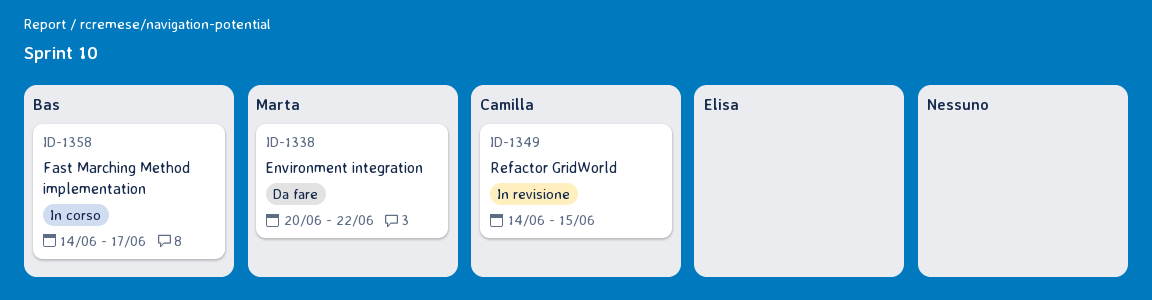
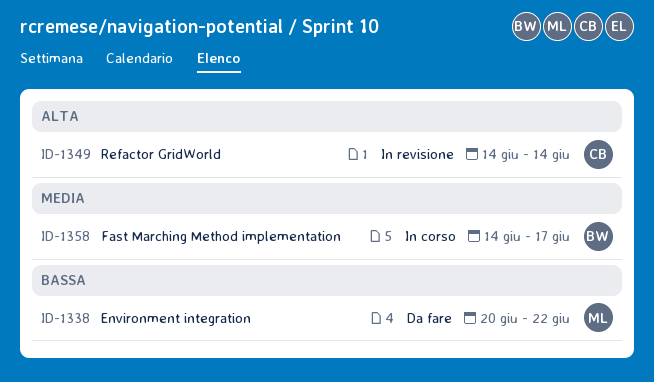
ID-1349, due: Jun 15 -> Jun 14

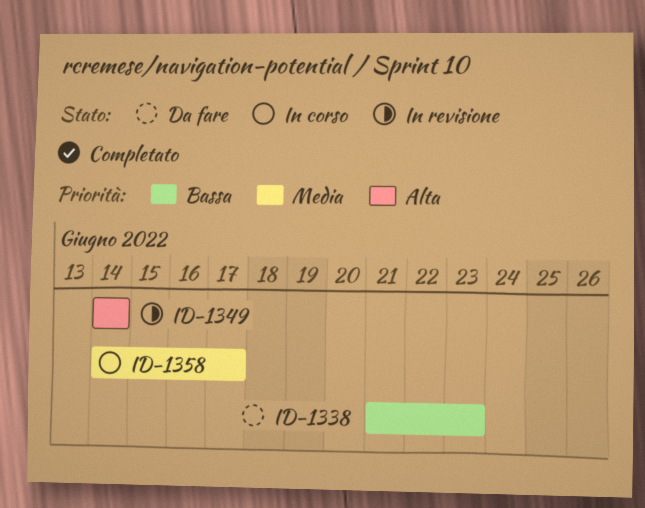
ID-1338, start: Jun 20 -> Jun 21
ID-1338, due: Jun 22 -> Jun 23

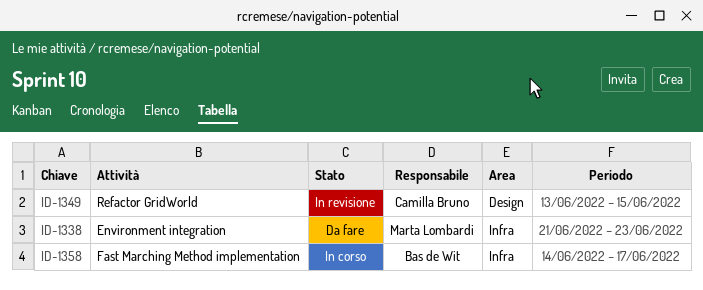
ID-1349, start: Jun 14 -> Jun 13
ID-1349, due: Jun 14 -> Jun 15

